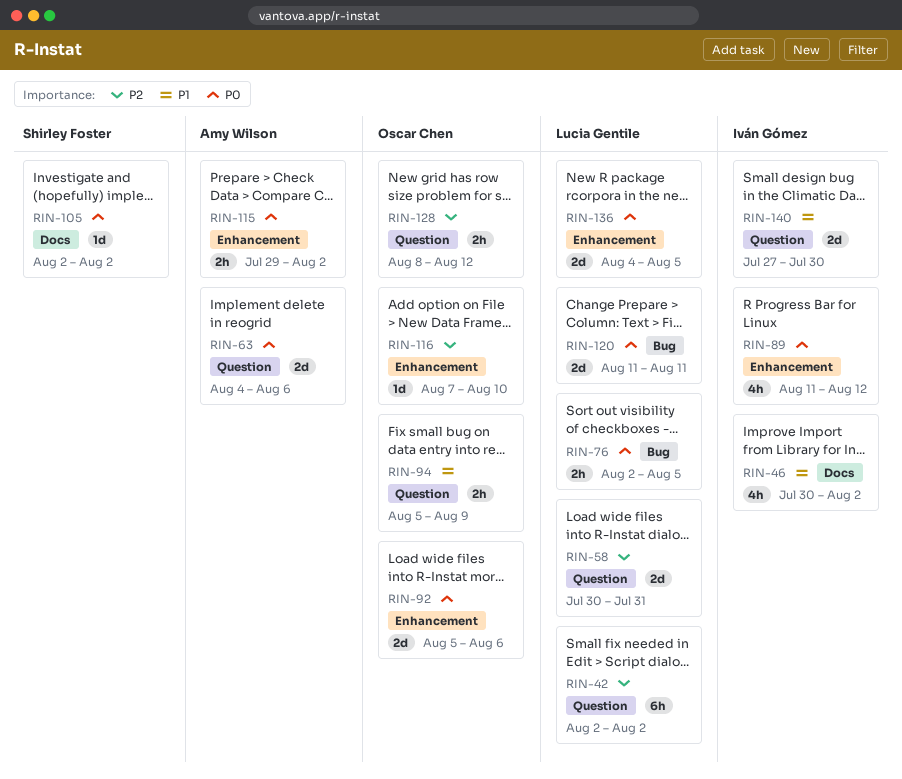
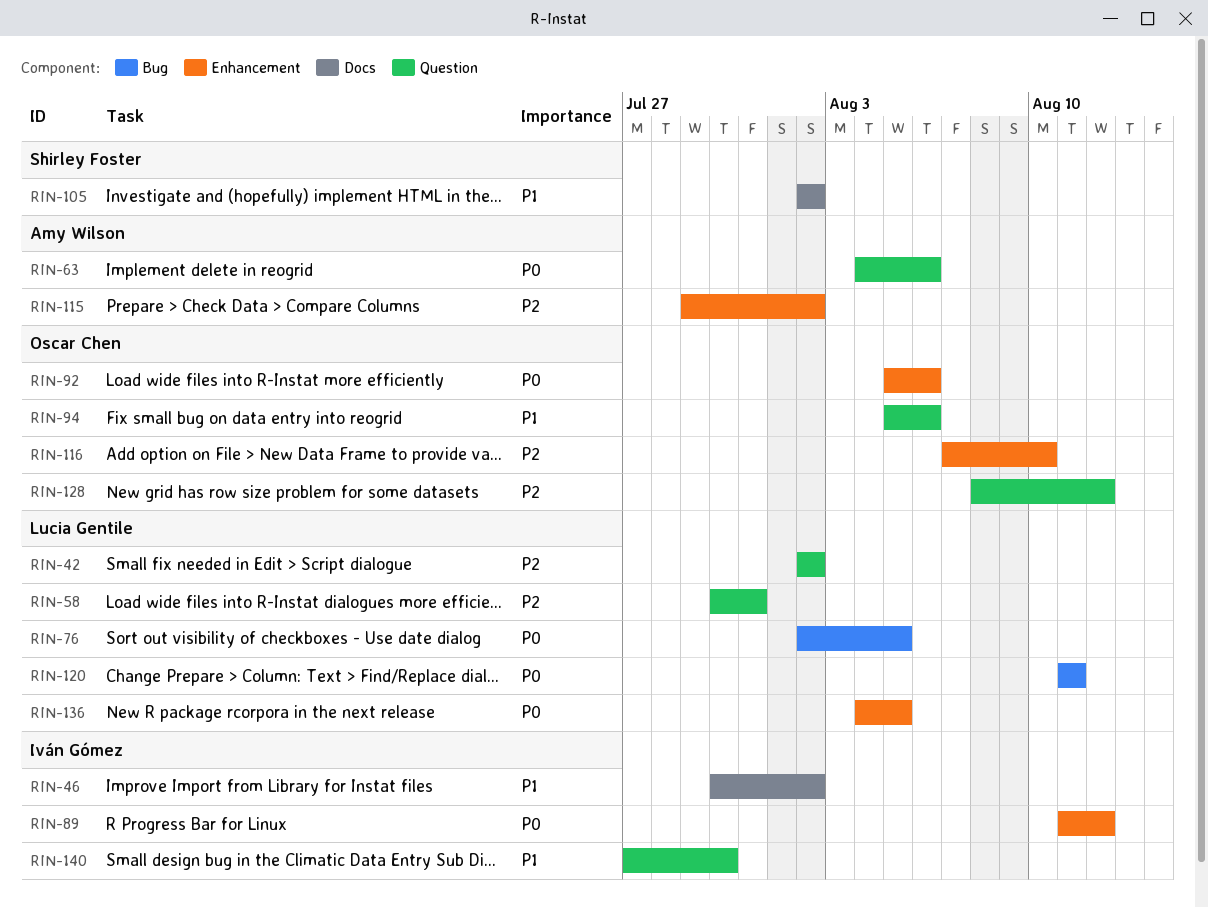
RIN-94, due: Aug 9 -> Aug 6
RIN-105, priority: P0 -> P1
RIN-115, priority: P0 -> P2

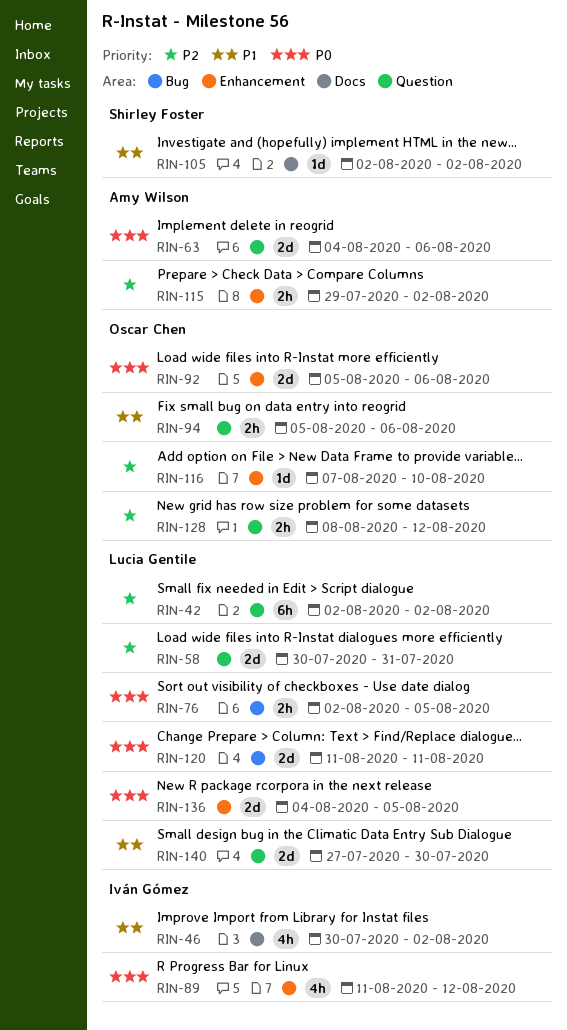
RIN-140, owner: Iván Gómez -> Lucia Gentile

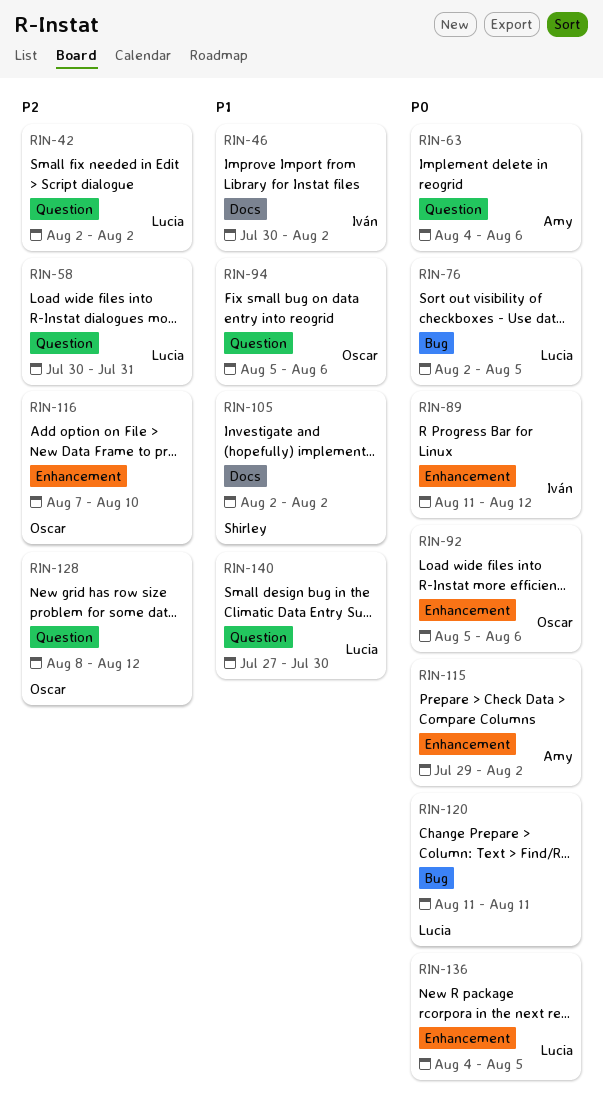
RIN-115, priority: P2 -> P0

